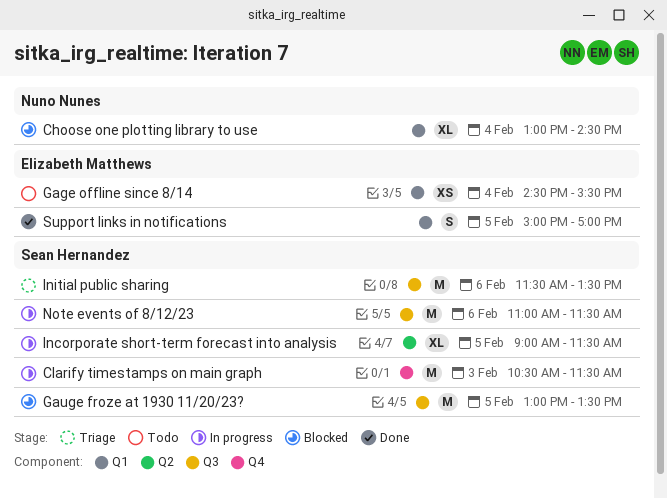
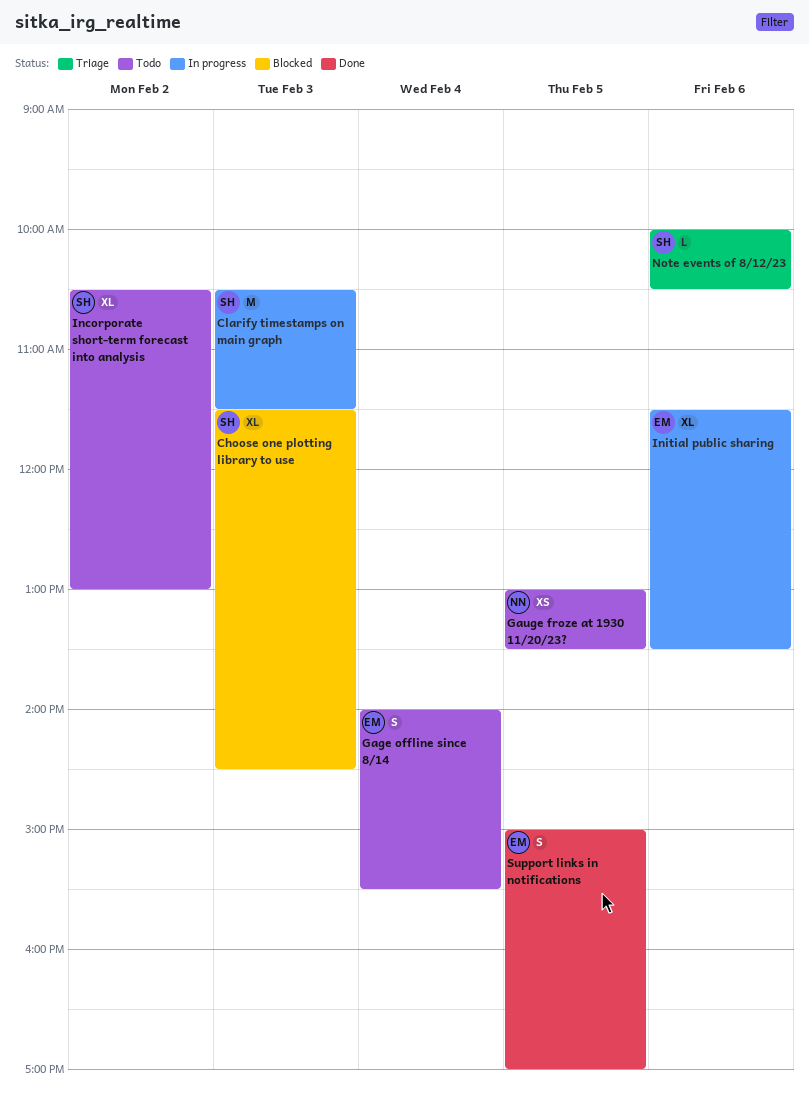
Choose one plotting library to use, owner: Nuno Nunes -> Sean Hernandez
Choose one plotting library to use, day: Feb 4 -> Feb 3
Choose one plotting library to use, begins: 13:00 -> 11:30
Gage offline since 8/14, estimate: XS -> S
Gage offline since 8/14, begins: 14:30 -> 14:00
Gauge froze at 1930 11/20/23?, status: Blocked -> Todo
Gauge froze at 1930 11/20/23?, owner: Sean Hernandez -> Nuno Nunes
Gauge froze at 1930 11/20/23?, estimate: M -> XS
Incorporate short-term forecast into analysis, status: In progress -> Todo
Incorporate short-term forecast into analysis, day: Feb 5 -> Feb 2
Incorporate short-term forecast into analysis, begins: 09:00 -> 10:30
Incorporate short-term forecast into analysis, ends: 11:30 -> 13:00
Initial public sharing, status: Triage -> In progress
Initial public sharing, owner: Sean Hernandez -> Elizabeth Matthews
Initial public sharing, estimate: M -> XL
Note events of 8/12/23, status: In progress -> Triage
Note events of 8/12/23, estimate: M -> L
Note events of 8/12/23, begins: 11:00 -> 10:00
Note events of 8/12/23, ends: 11:30 -> 10:30

